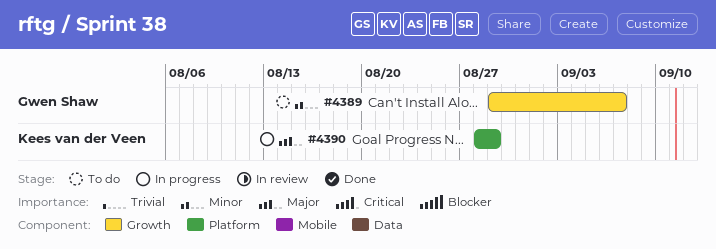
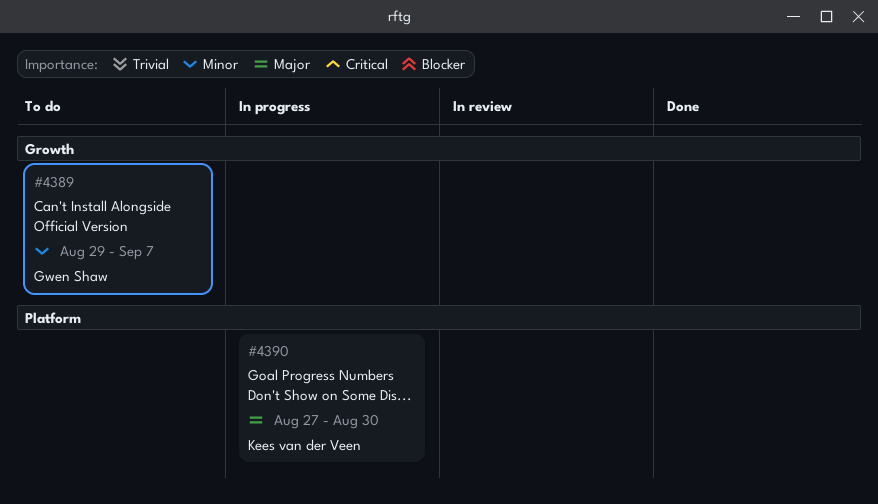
#4390, start: Aug 28 -> Aug 27
#4390, due: Aug 29 -> Aug 30

